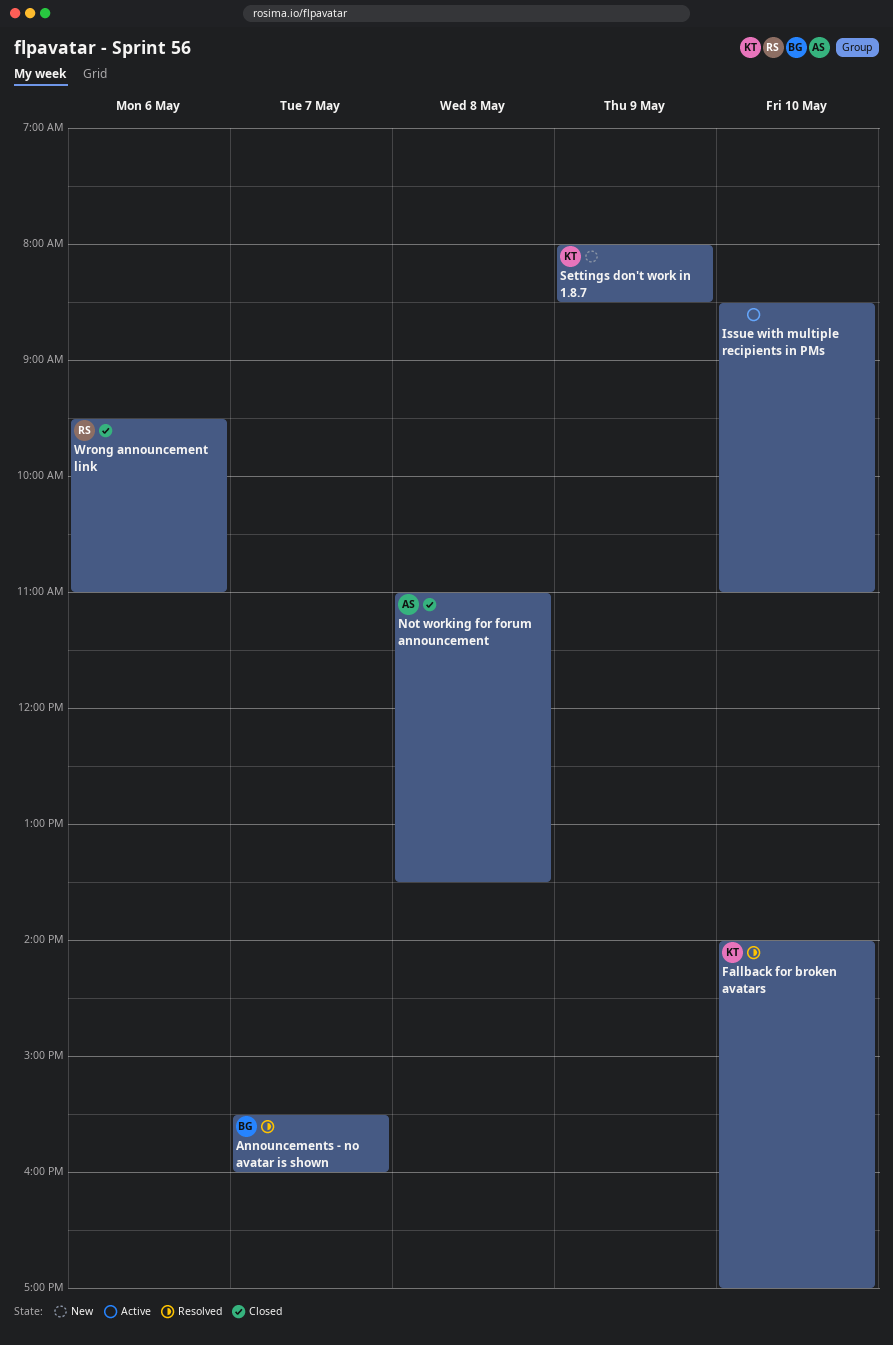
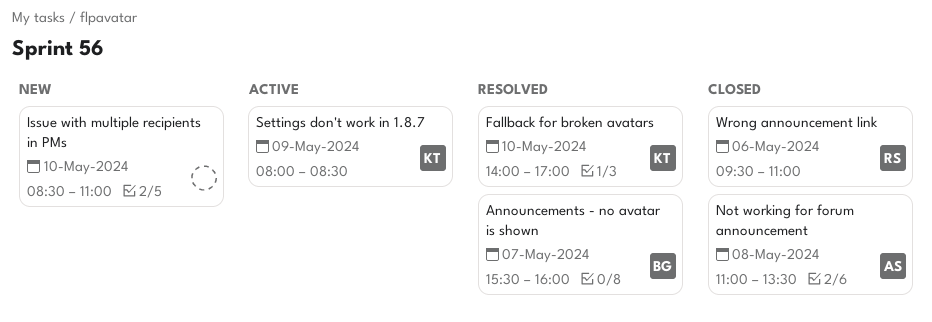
Issue with multiple recipients in PMs, status: Active -> New
Settings don't work in 1.8.7, status: New -> Active

